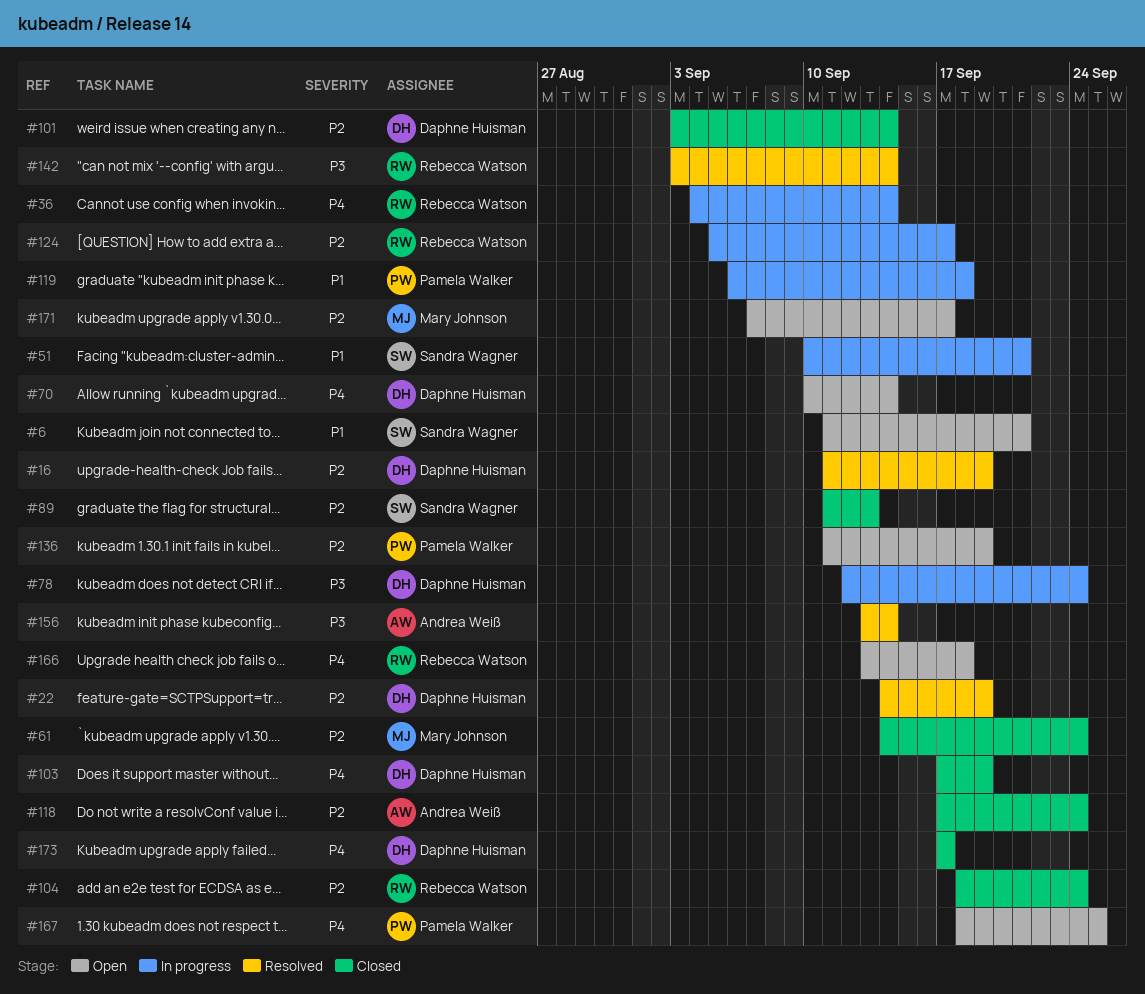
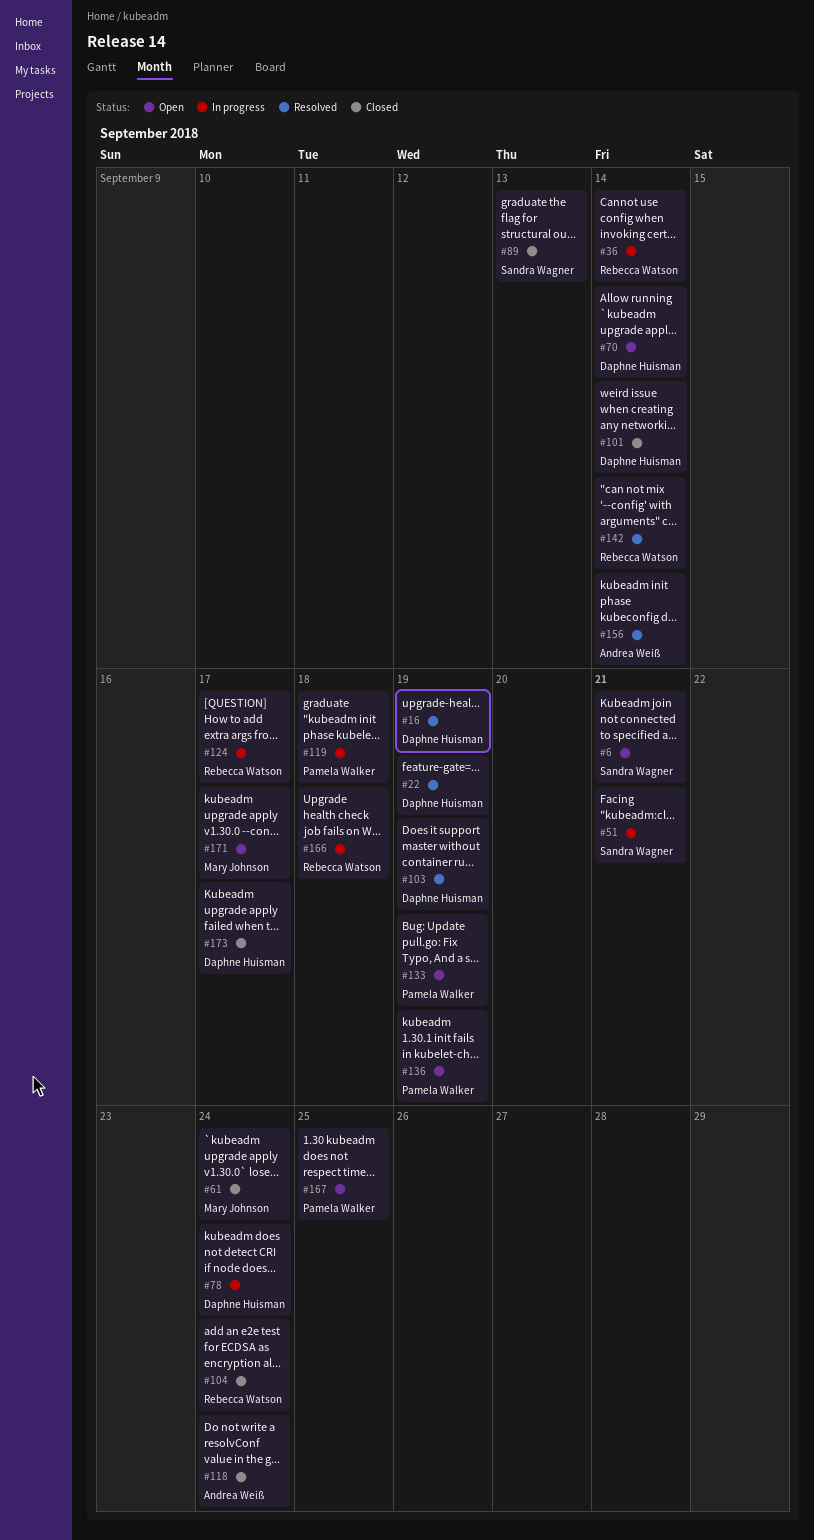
#103, status: Closed -> Resolved
#133: none -> present
#166, status: Open -> In progress

